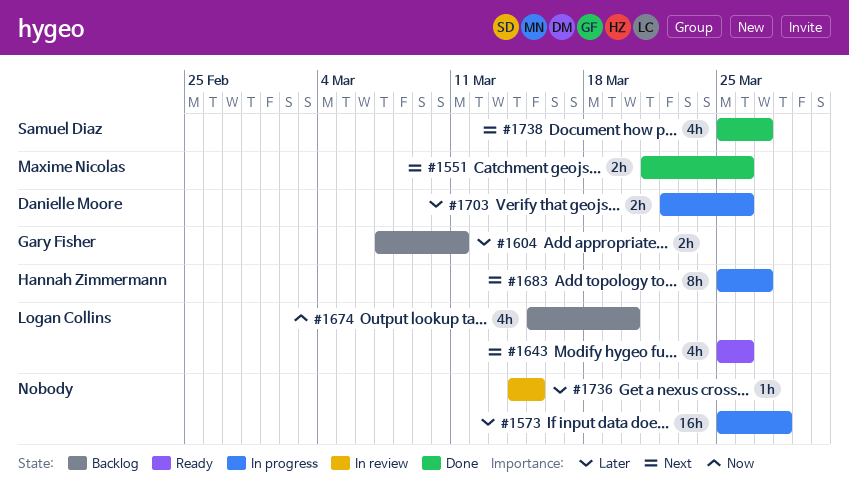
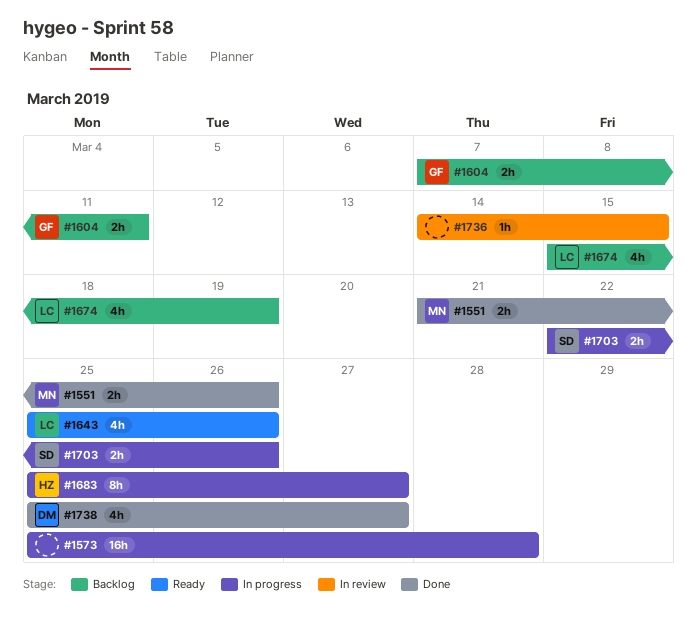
#1674, due: Mar 20 -> Mar 19
#1703, owner: Danielle Moore -> Samuel Diaz
#1738, owner: Samuel Diaz -> Danielle Moore

